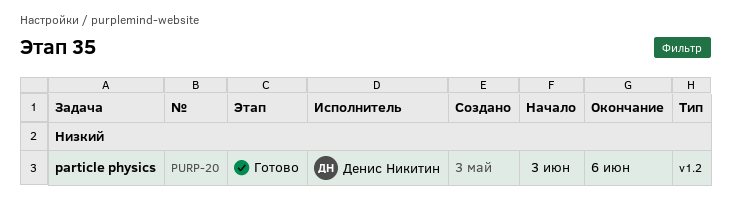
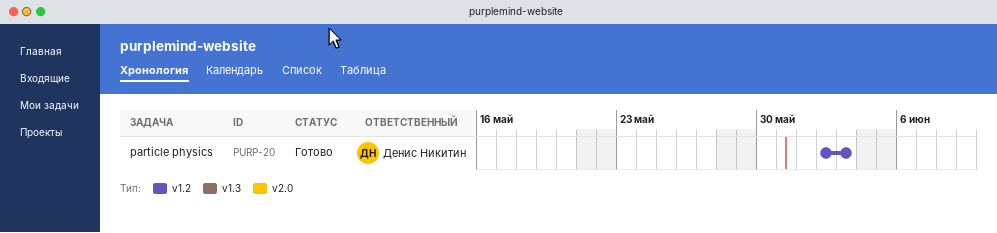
PURP-20, start: Jun 3 -> Jun 2
PURP-20, due: Jun 6 -> Jun 3

